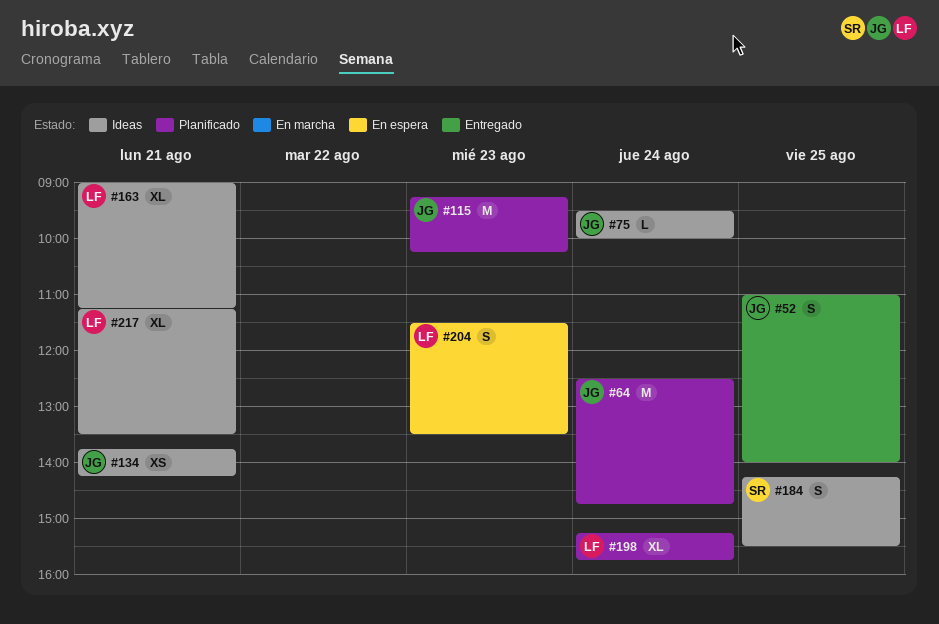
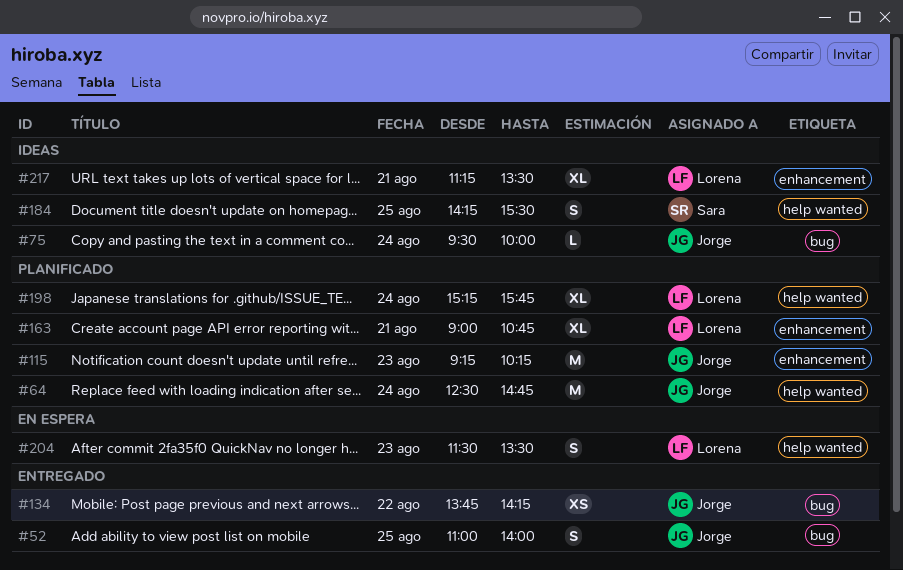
#134, status: Ideas -> Entregado
#134, day: Aug 21 -> Aug 22
#163, status: Ideas -> Planificado
#163, ends: 11:15 -> 10:45

